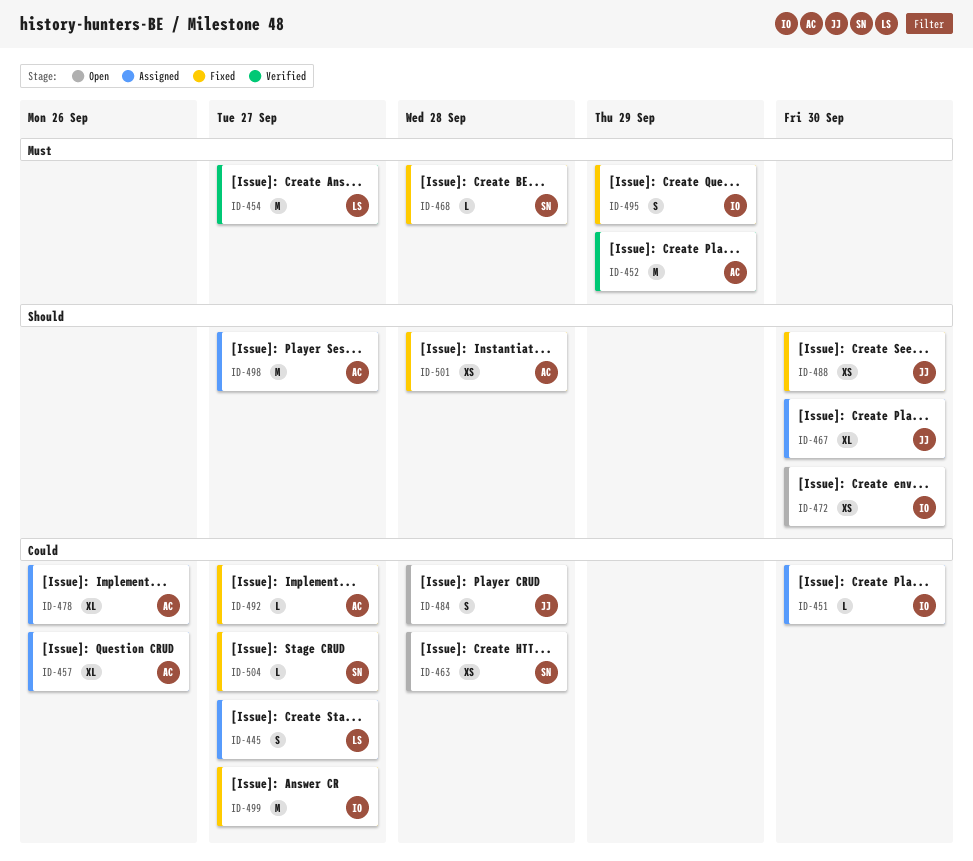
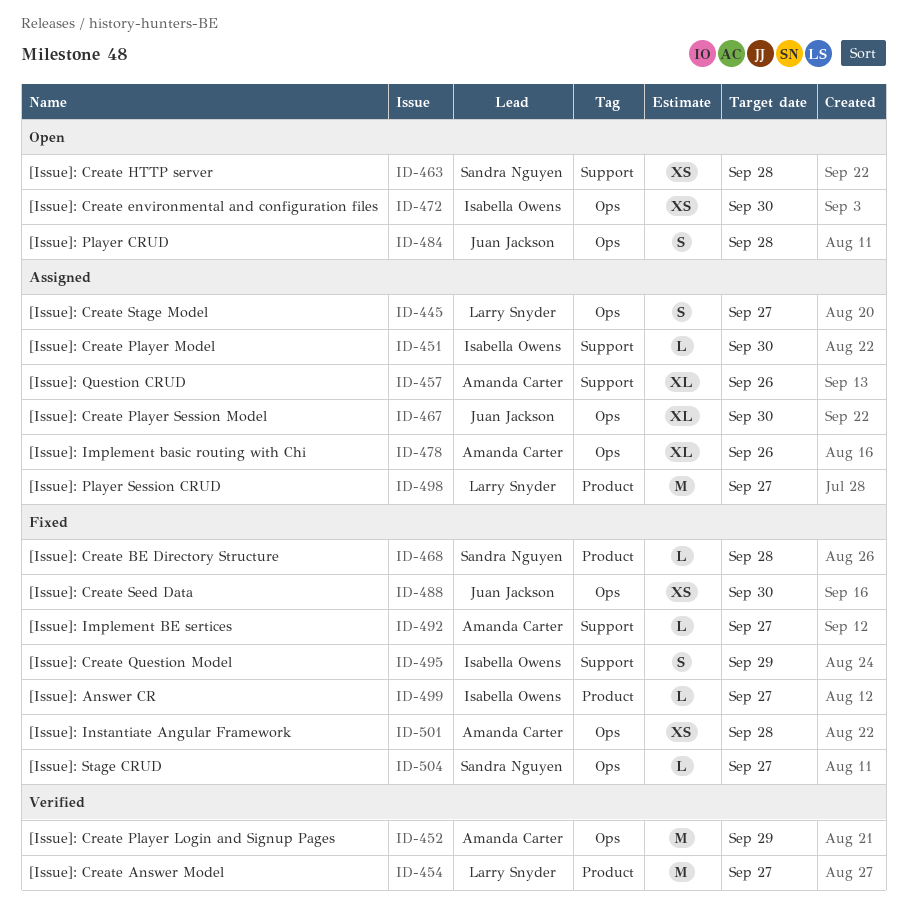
ID-498, owner: Amanda Carter -> Larry Snyder
ID-499, estimate: M -> L

